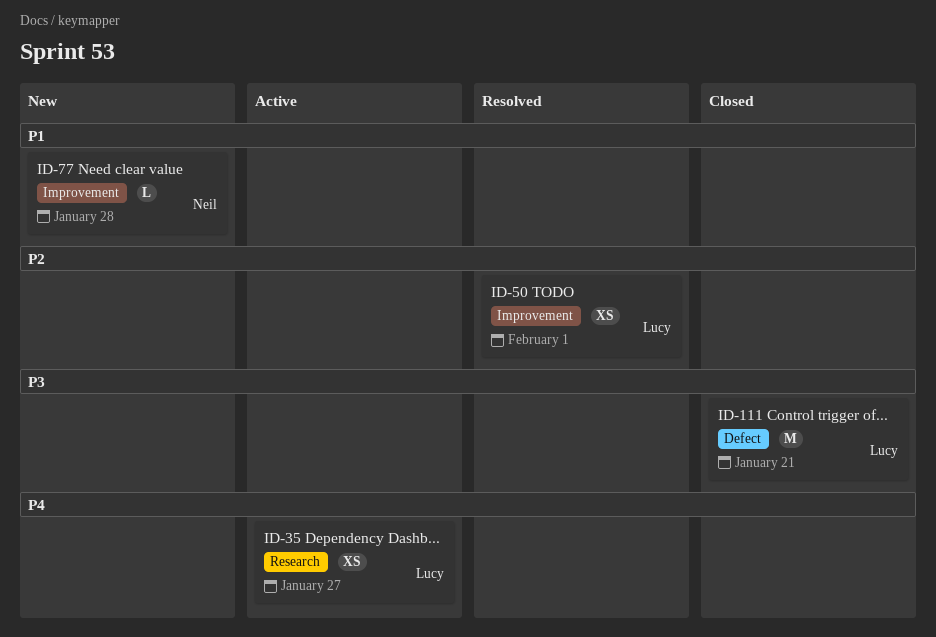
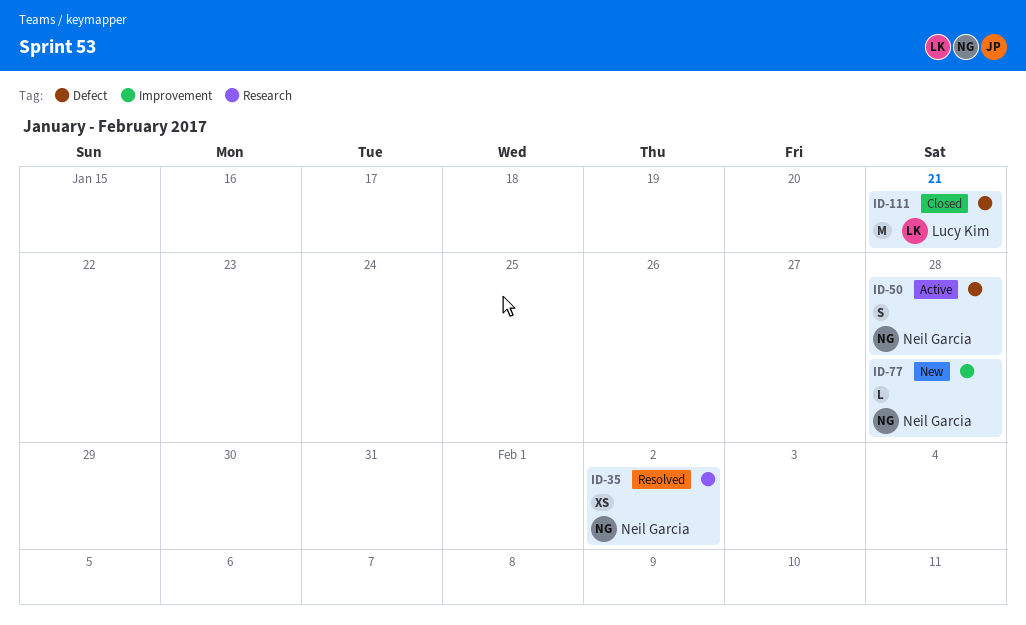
ID-35, status: Active -> Resolved
ID-35, owner: Lucy Kim -> Neil Garcia
ID-35, due: Jan 27 -> Feb 2
ID-50, status: Resolved -> Active
ID-50, owner: Lucy Kim -> Neil Garcia
ID-50, label: Improvement -> Defect
ID-50, estimate: XS -> S
ID-50, due: Feb 1 -> Jan 28

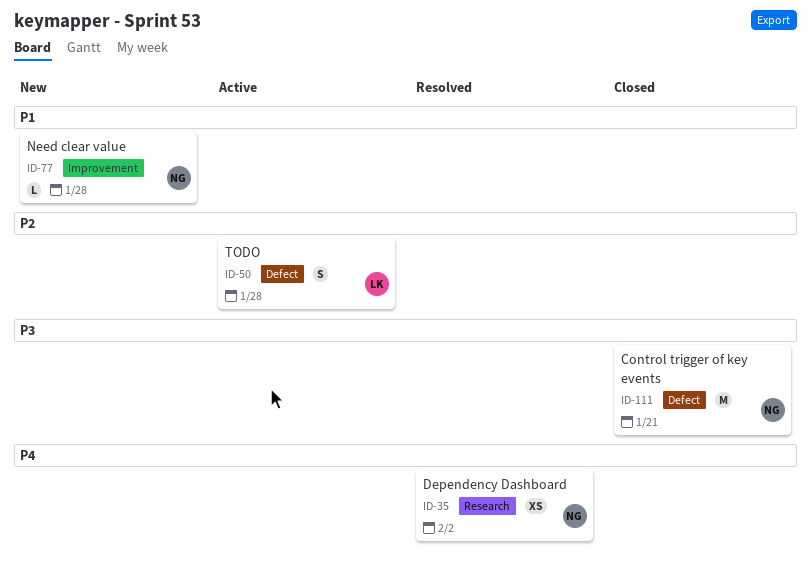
ID-50, owner: Neil Garcia -> Lucy Kim
ID-111, owner: Lucy Kim -> Neil Garcia

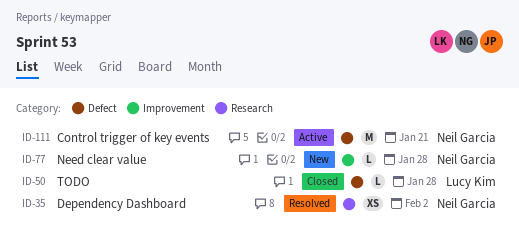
ID-50, status: Active -> Closed
ID-50, estimate: S -> L
ID-111, status: Closed -> Active

